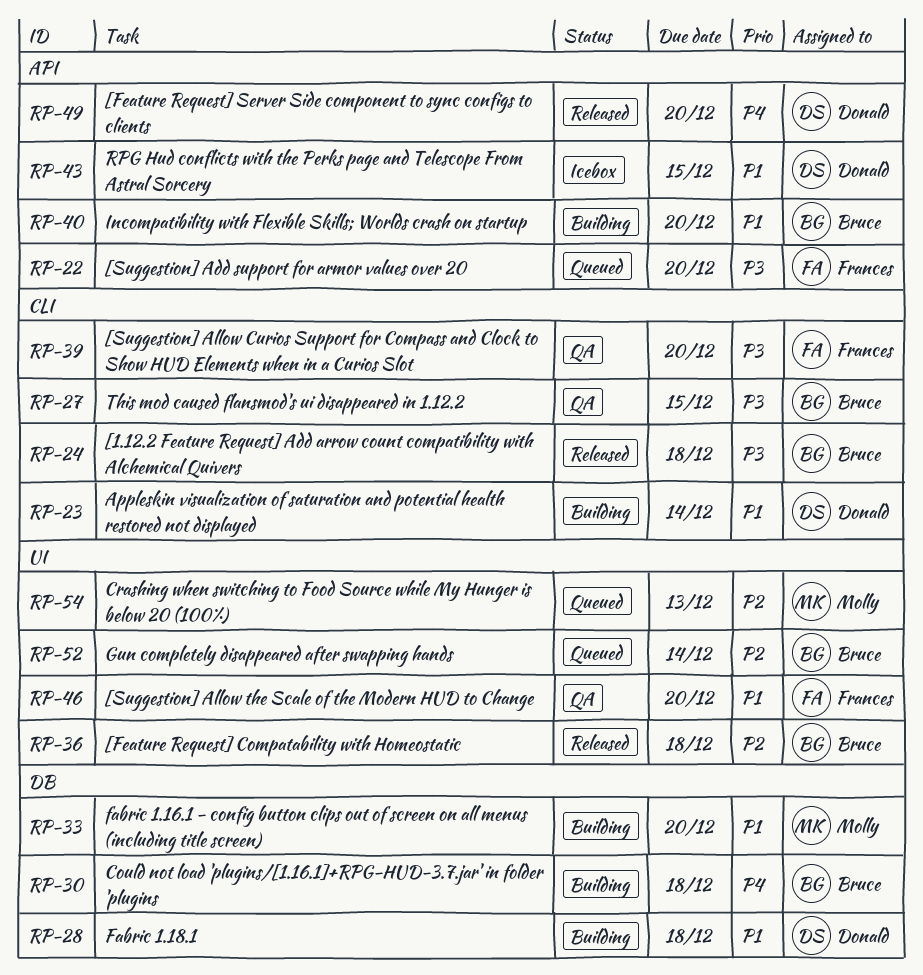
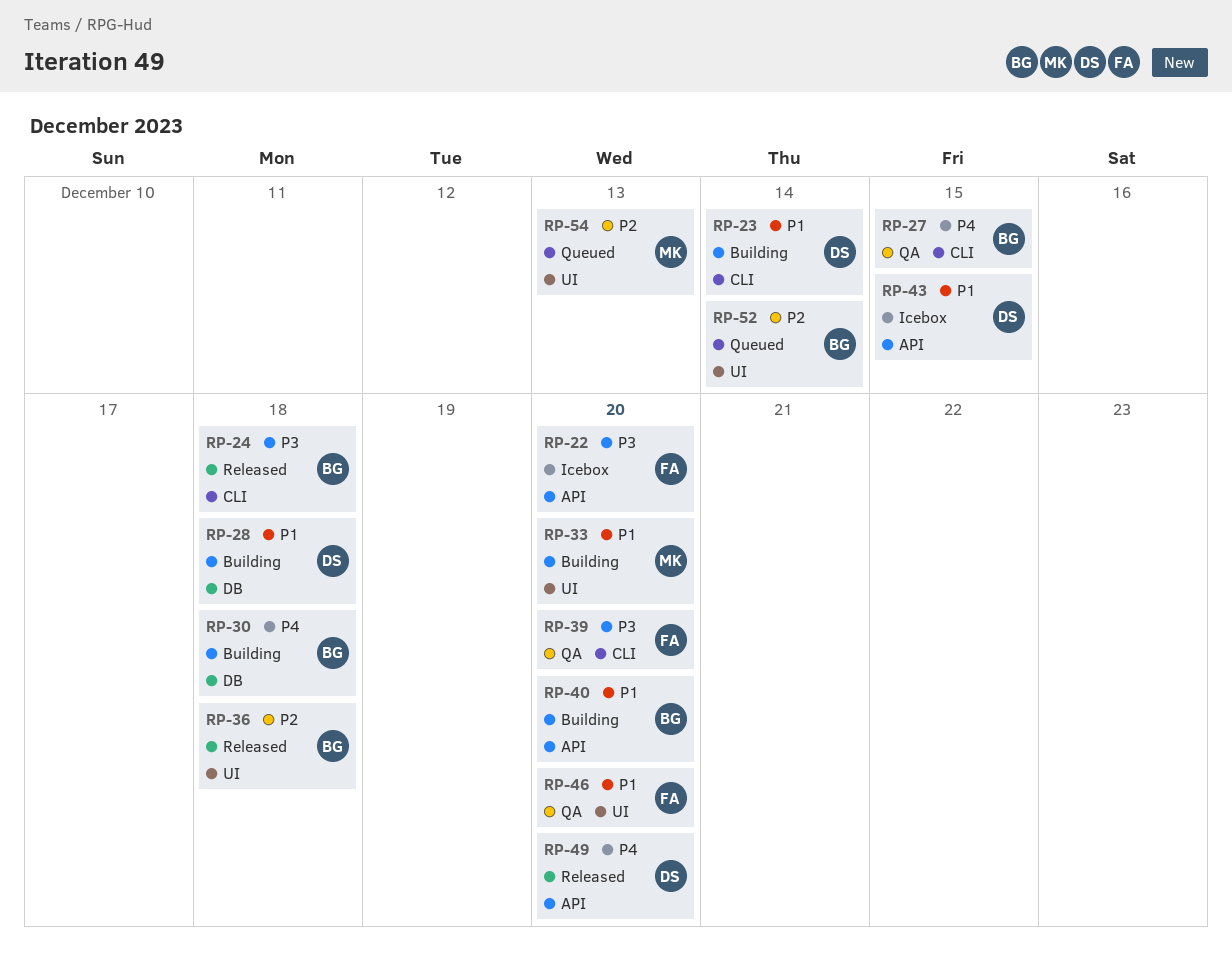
RP-22, status: Queued -> Icebox
RP-27, priority: P3 -> P4
RP-33, label: DB -> UI

